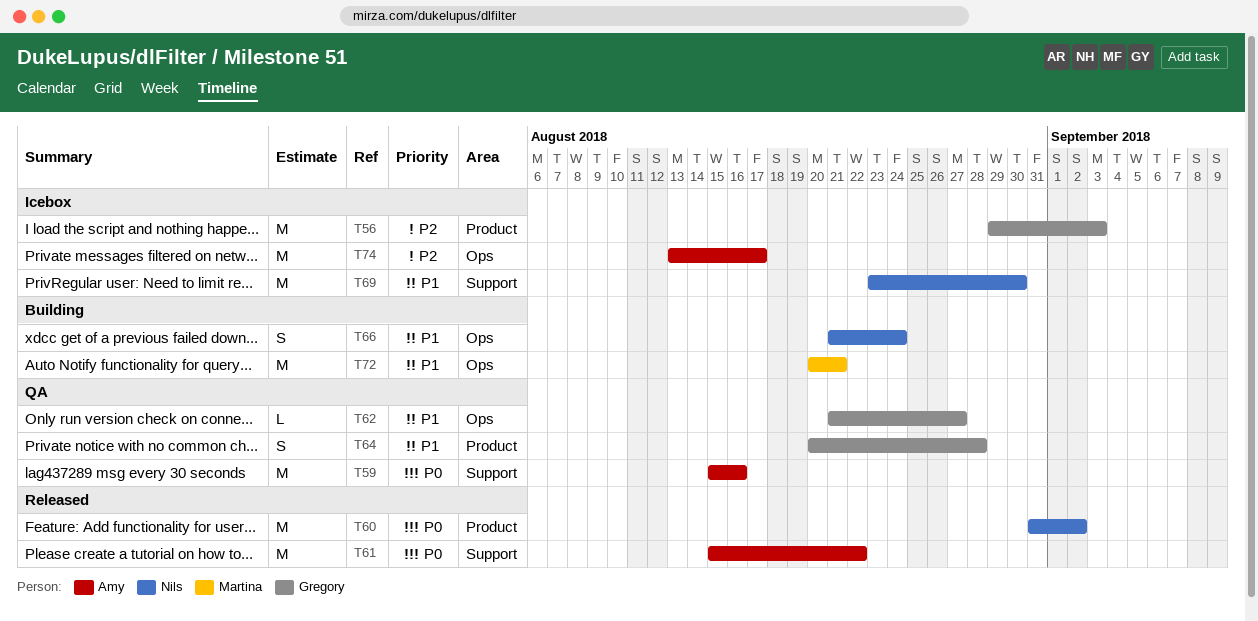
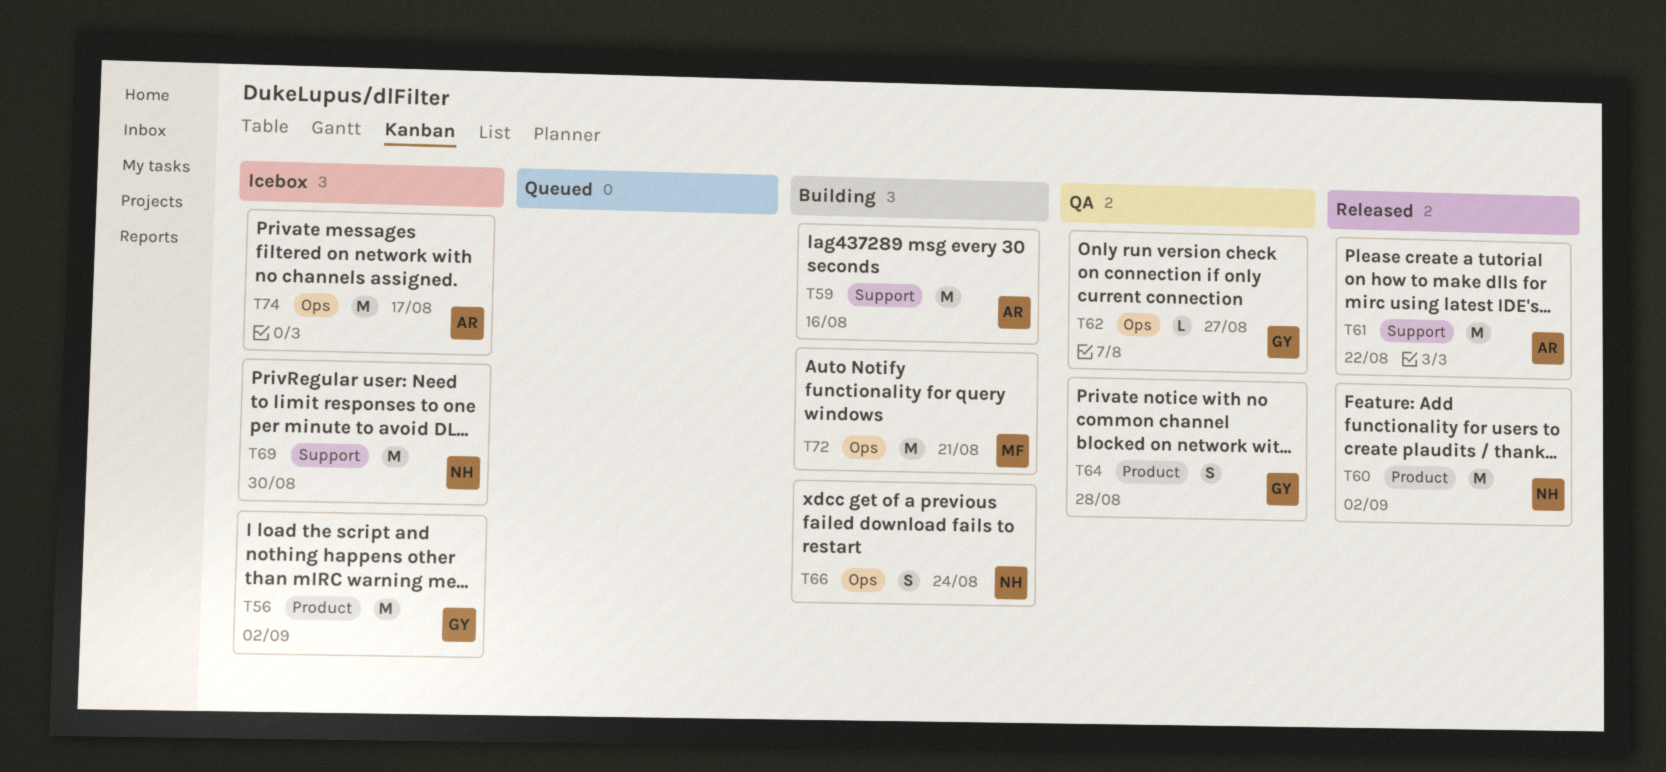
T56, due: Sep 3 -> Sep 2
T59, status: QA -> Building

